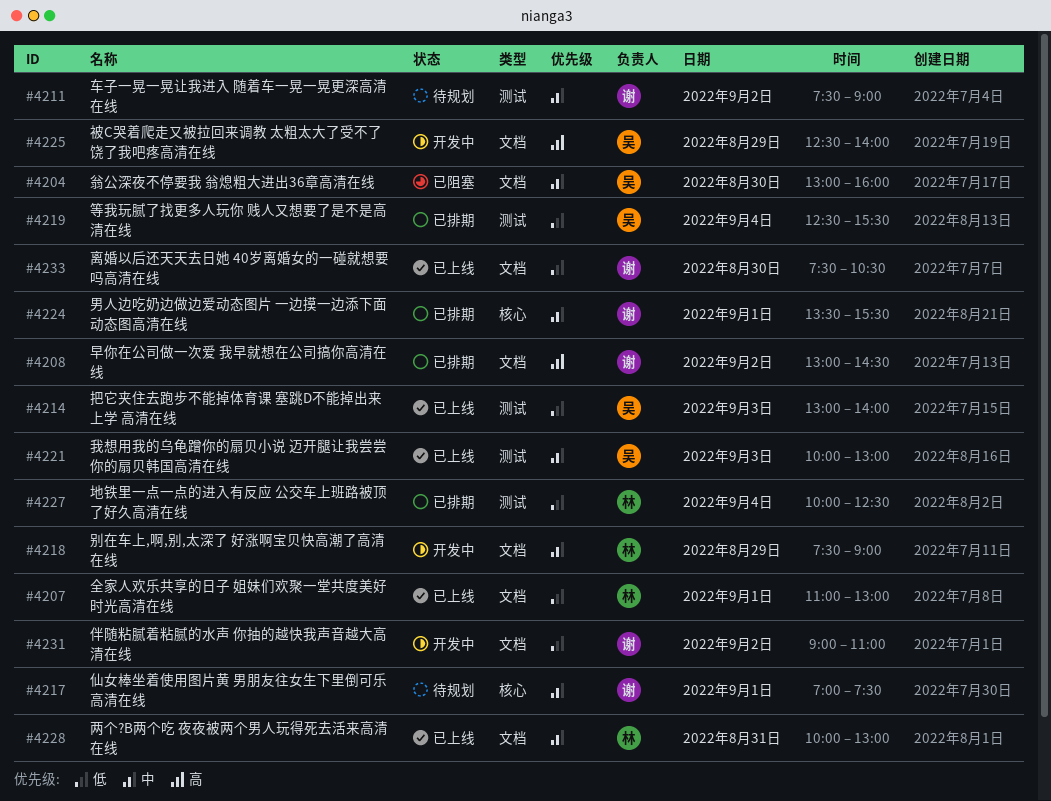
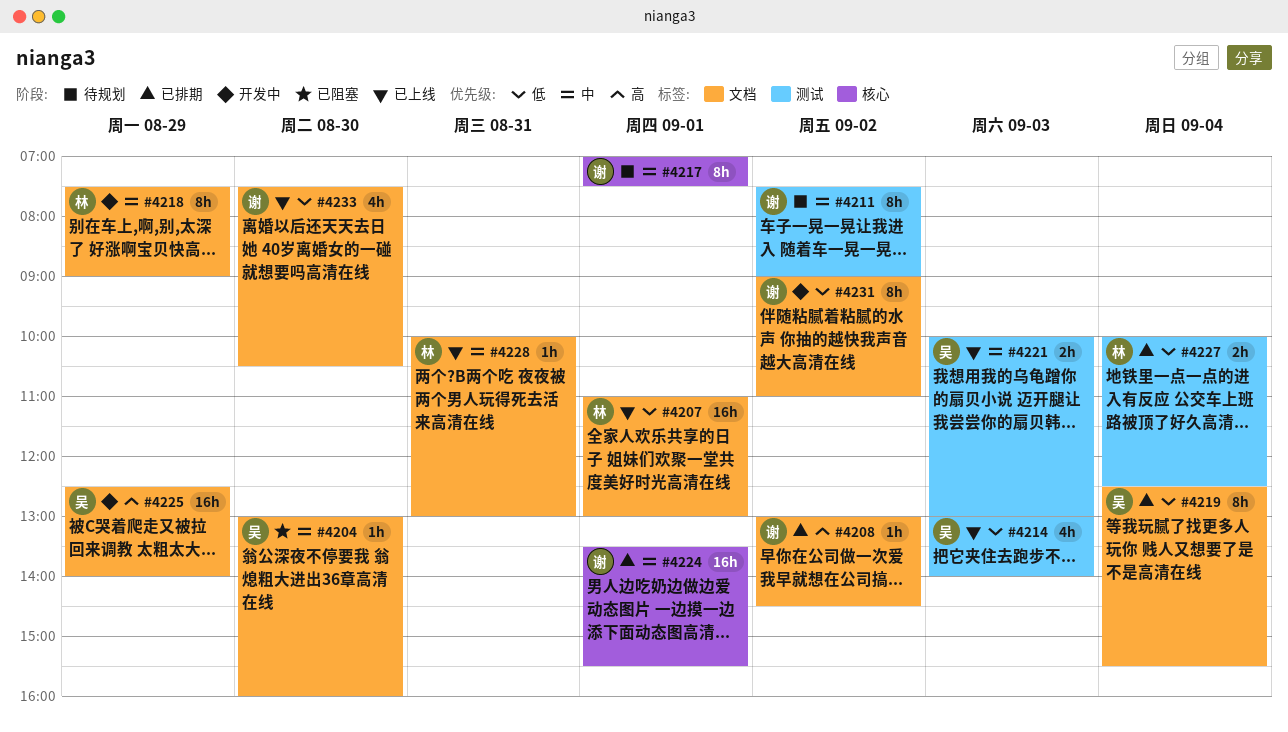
#4219, label: 测试 -> 文档

